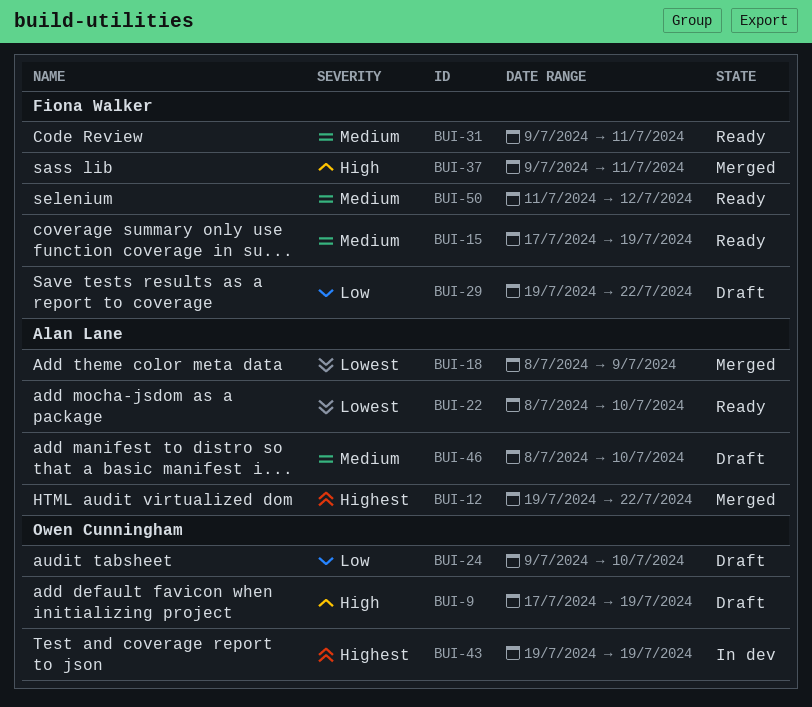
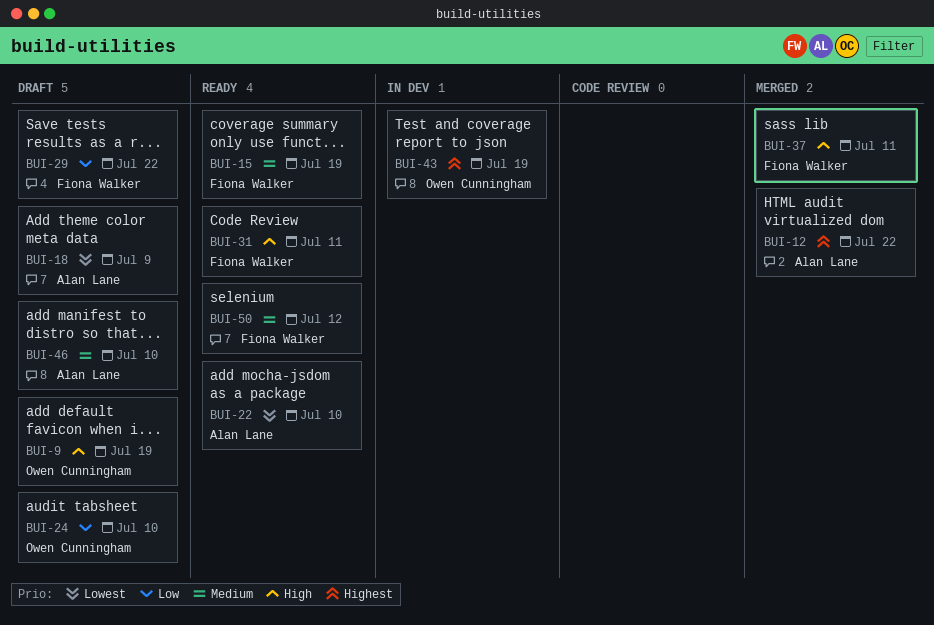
BUI-18, status: Merged -> Draft
BUI-31, priority: Medium -> High

